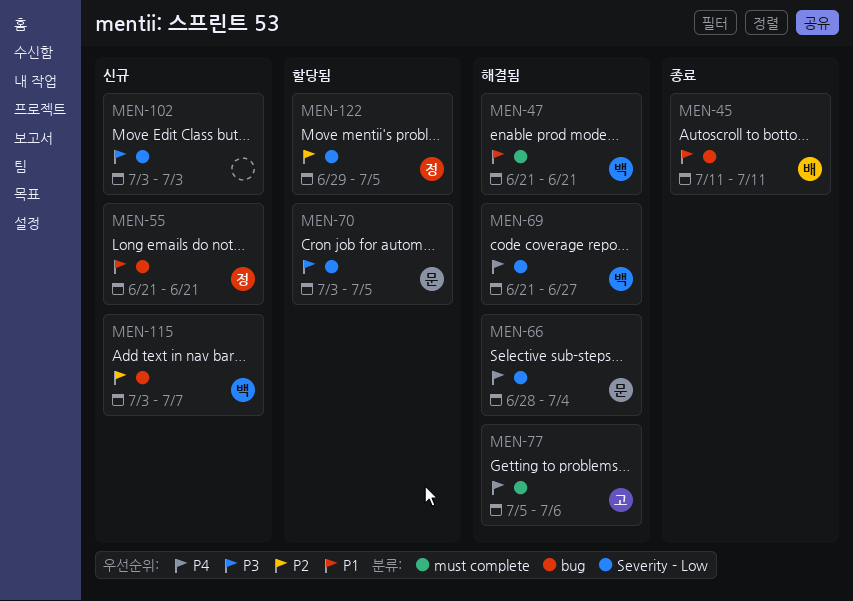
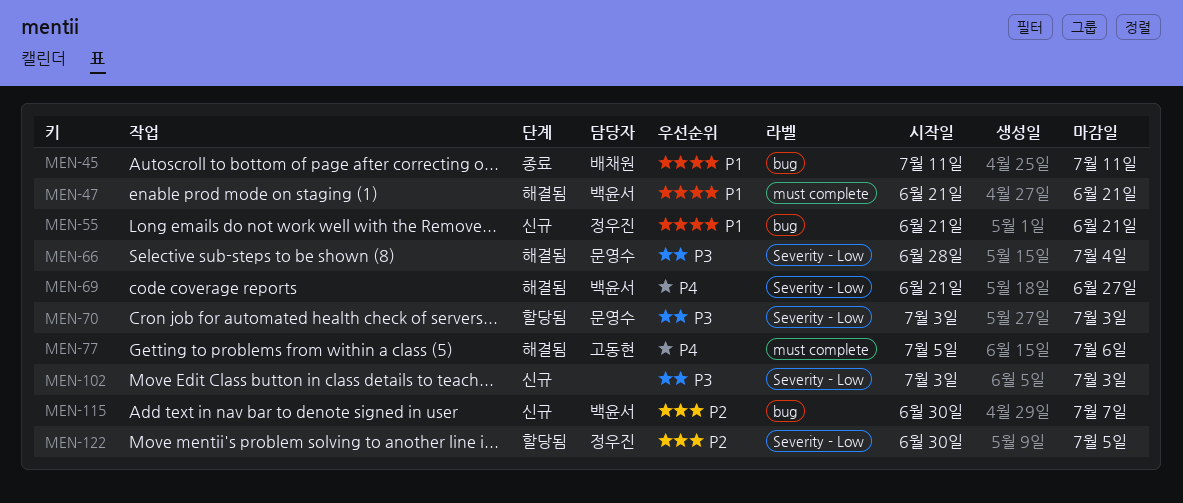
MEN-66, priority: P4 -> P3
MEN-70, due: Jul 5 -> Jul 3
MEN-115, start: Jul 3 -> Jun 30
MEN-122, start: Jun 29 -> Jun 30

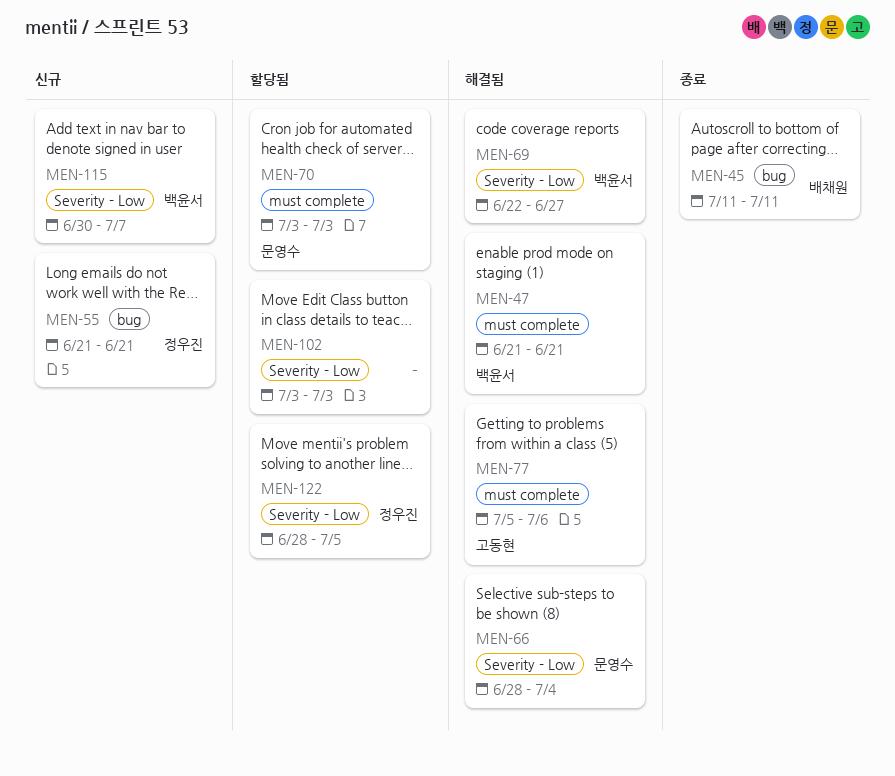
MEN-69, start: Jun 21 -> Jun 22
MEN-70, label: Severity - Low -> must complete
MEN-102, status: 신규 -> 할당됨
MEN-115, label: bug -> Severity - Low
MEN-122, start: Jun 30 -> Jun 28

